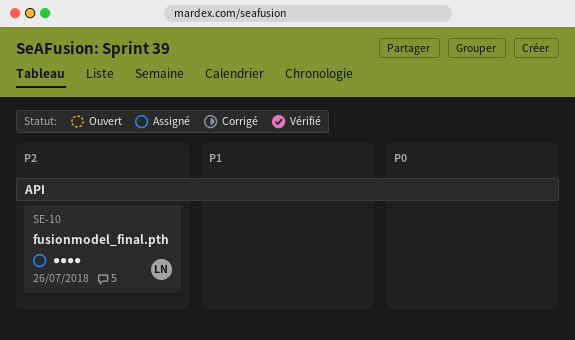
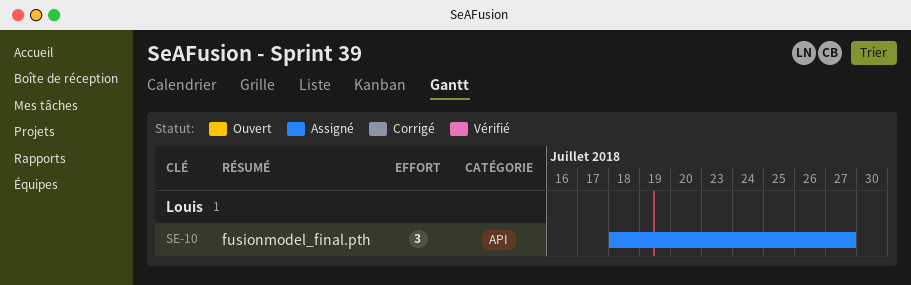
SE-10, estimate: 4 -> 3
SE-10, due: Jul 26 -> Jul 27

